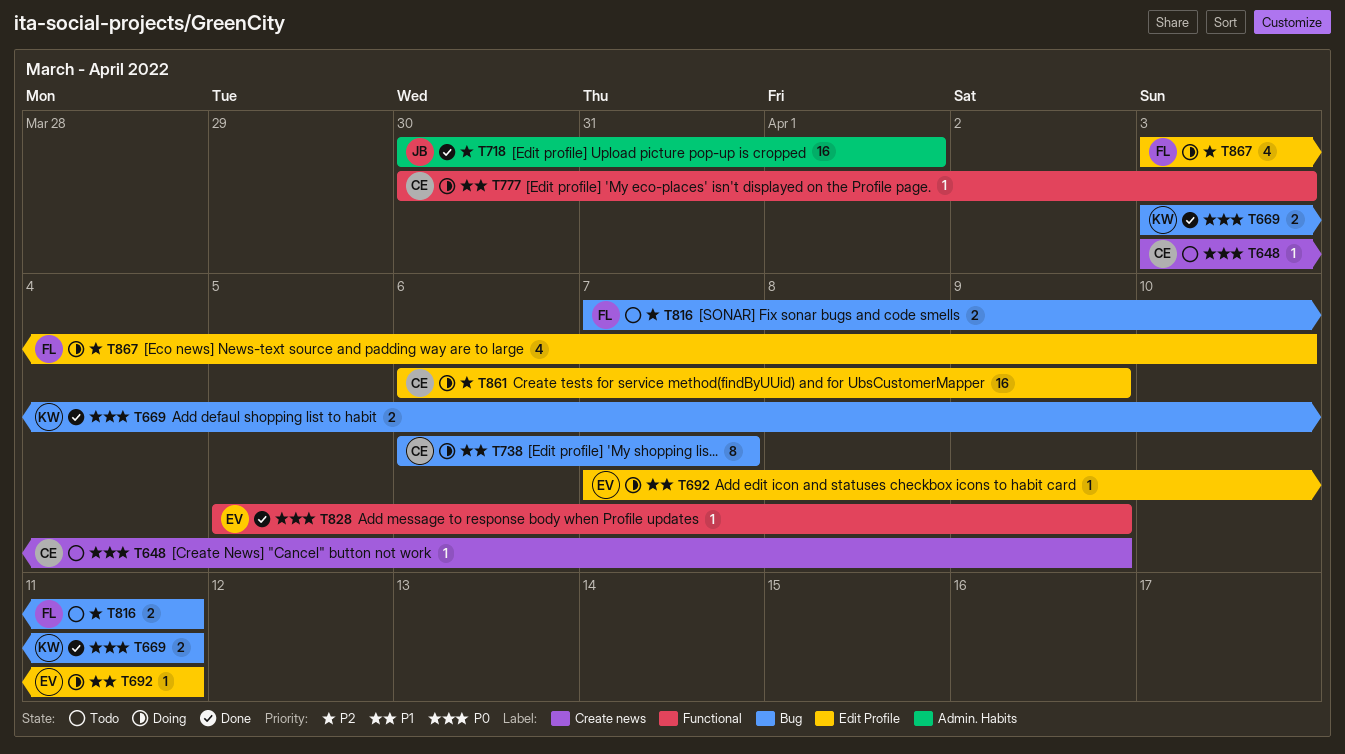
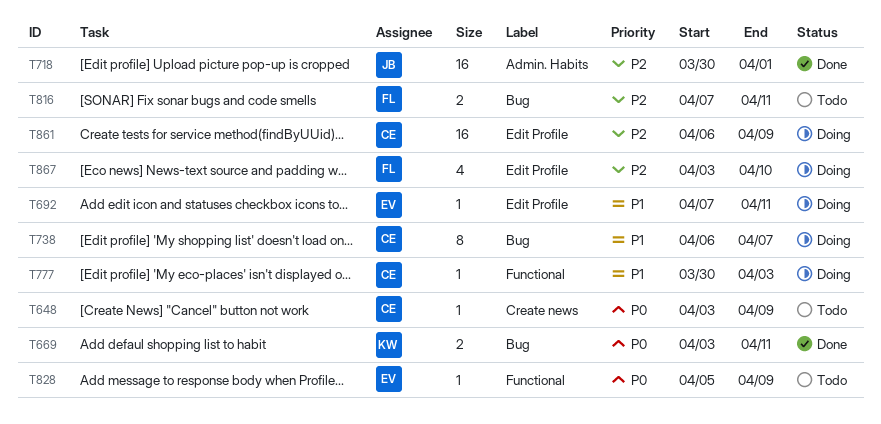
T828, status: Done -> Todo

